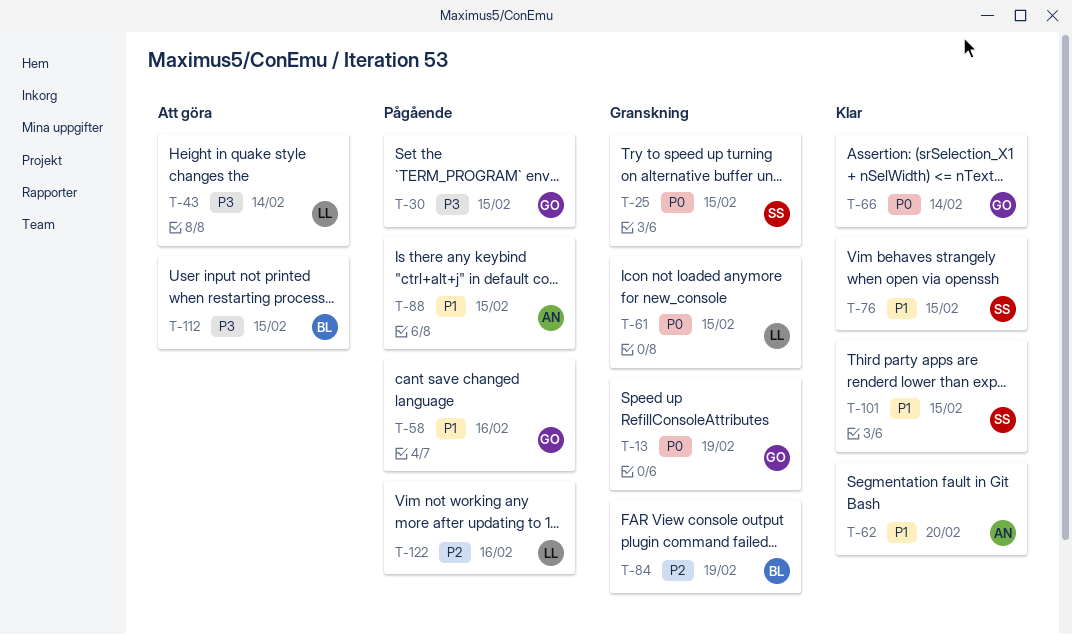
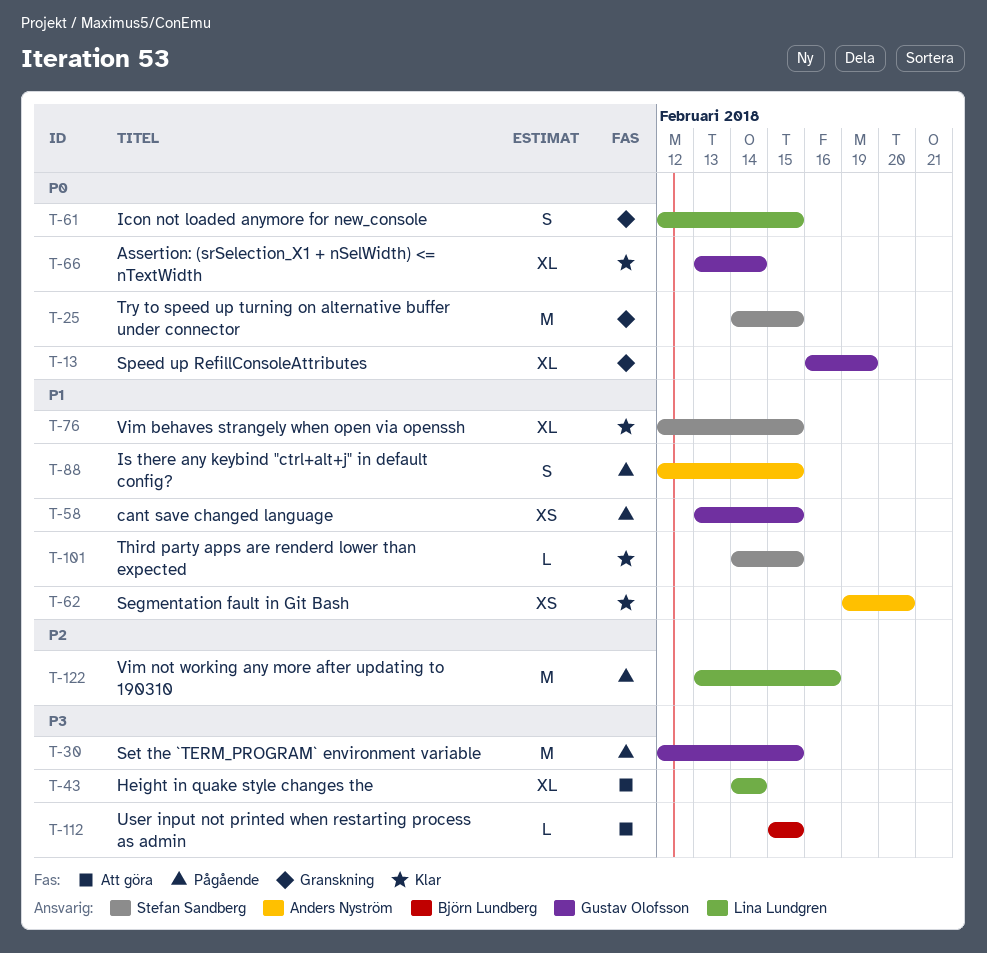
T-58, due: Feb 16 -> Feb 15
T-84: present -> none

